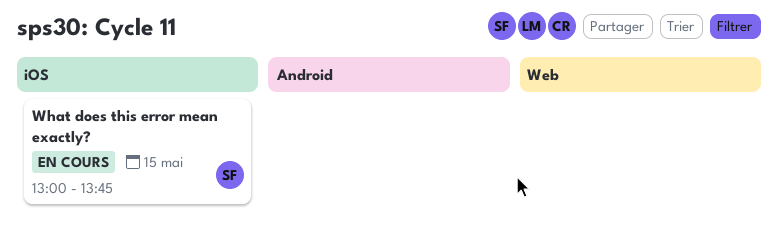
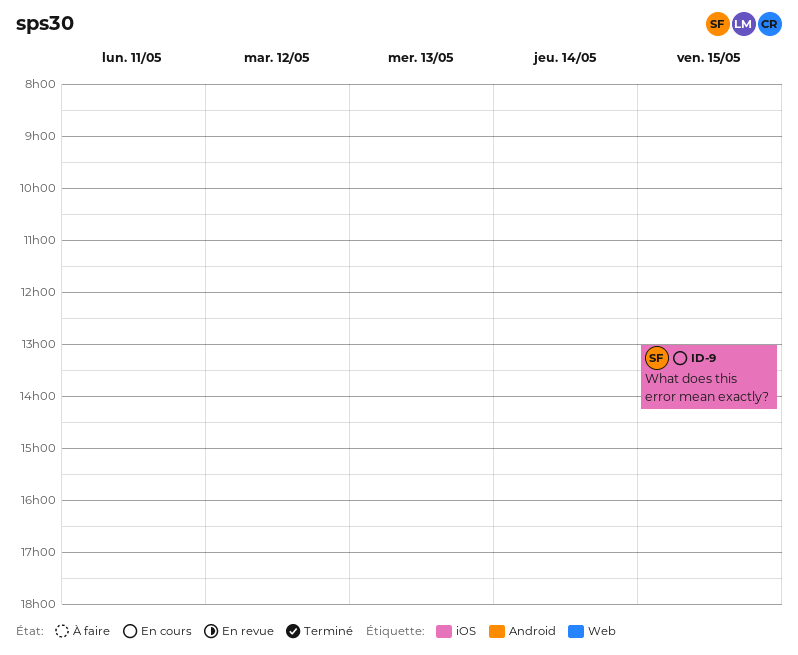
What does this error mean exactly?, ends: 13:45 -> 14:15

